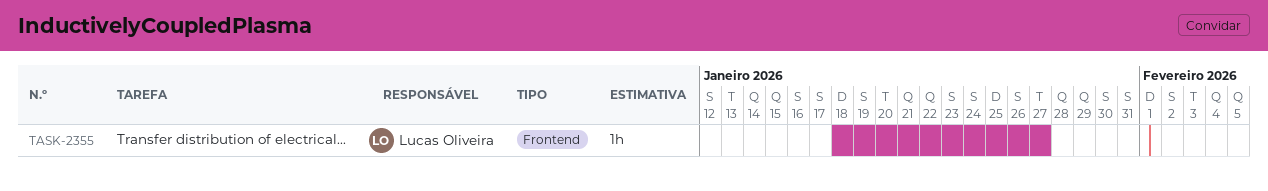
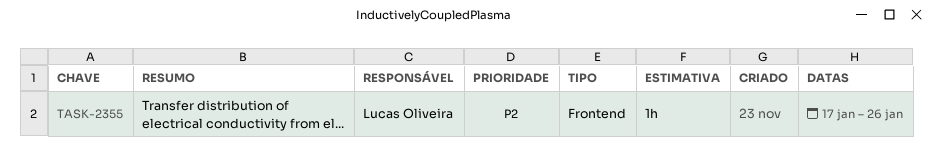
TASK-2355, start: Jan 18 -> Jan 17
TASK-2355, due: Jan 27 -> Jan 26

